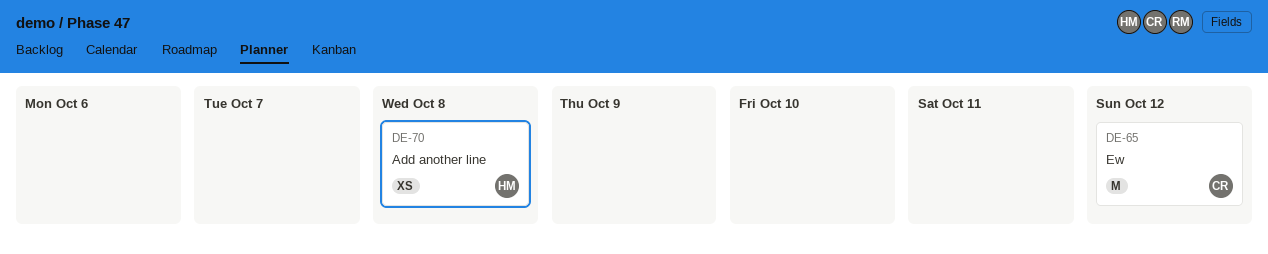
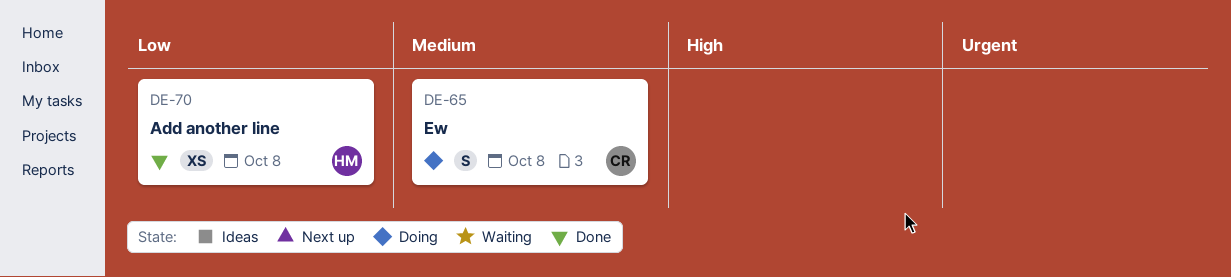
DE-65, estimate: M -> S
DE-65, due: Oct 12 -> Oct 8

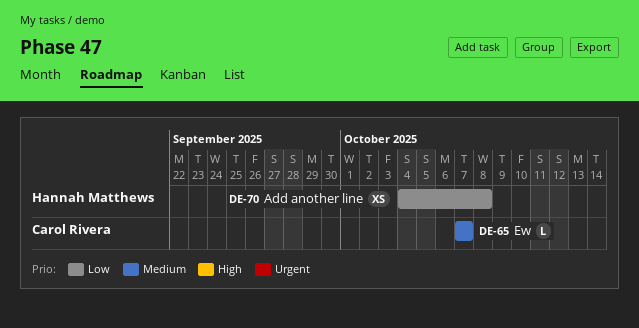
DE-65, estimate: S -> L
DE-65, due: Oct 8 -> Oct 7

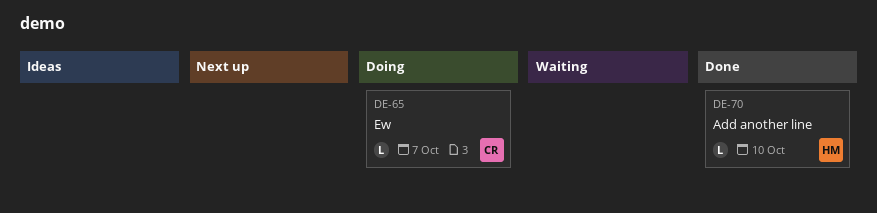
DE-70, estimate: XS -> L
DE-70, due: Oct 8 -> Oct 10

